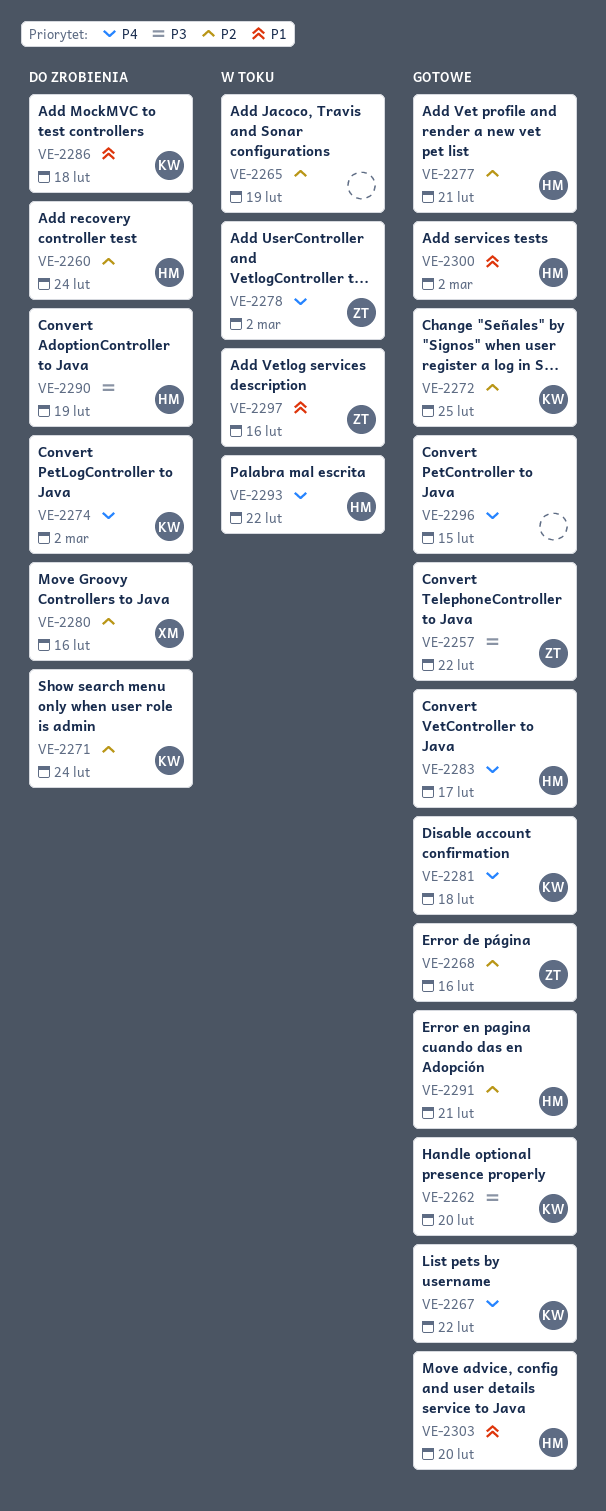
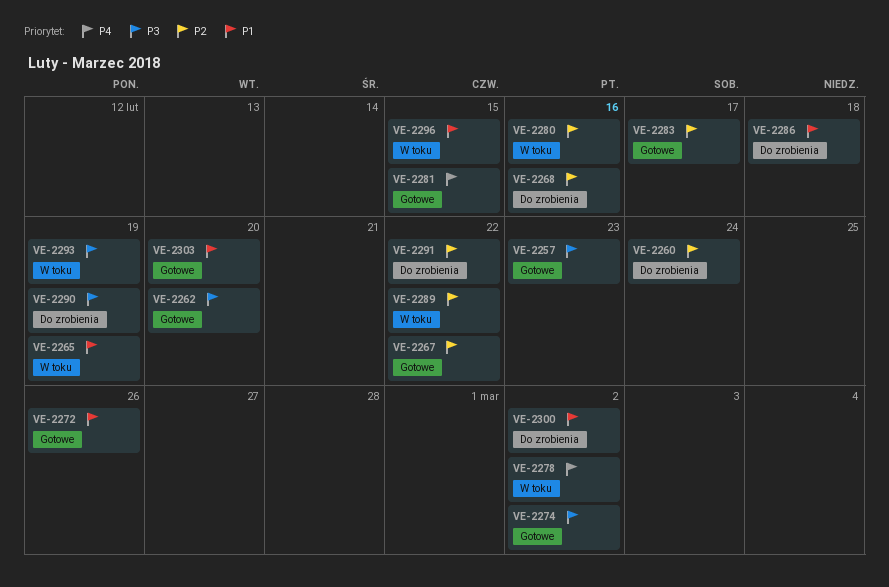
VE-2257, due: Feb 22 -> Feb 23
VE-2265, priority: P2 -> P1
VE-2267, priority: P4 -> P2
VE-2268, status: Gotowe -> Do zrobienia
VE-2271: present -> none
VE-2272, priority: P2 -> P1
VE-2272, due: Feb 25 -> Feb 26
VE-2274, status: Do zrobienia -> Gotowe
VE-2274, priority: P4 -> P3
VE-2277: present -> none
VE-2280, status: Do zrobienia -> W toku
VE-2281, due: Feb 18 -> Feb 15
VE-2283, priority: P4 -> P2
VE-2289: none -> present
VE-2291, status: Gotowe -> Do zrobienia
VE-2291, due: Feb 21 -> Feb 22
VE-2293, priority: P4 -> P3
VE-2293, due: Feb 22 -> Feb 19
VE-2296, status: Gotowe -> W toku
VE-2296, priority: P4 -> P1
VE-2297: present -> none
VE-2300, status: Gotowe -> Do zrobienia

